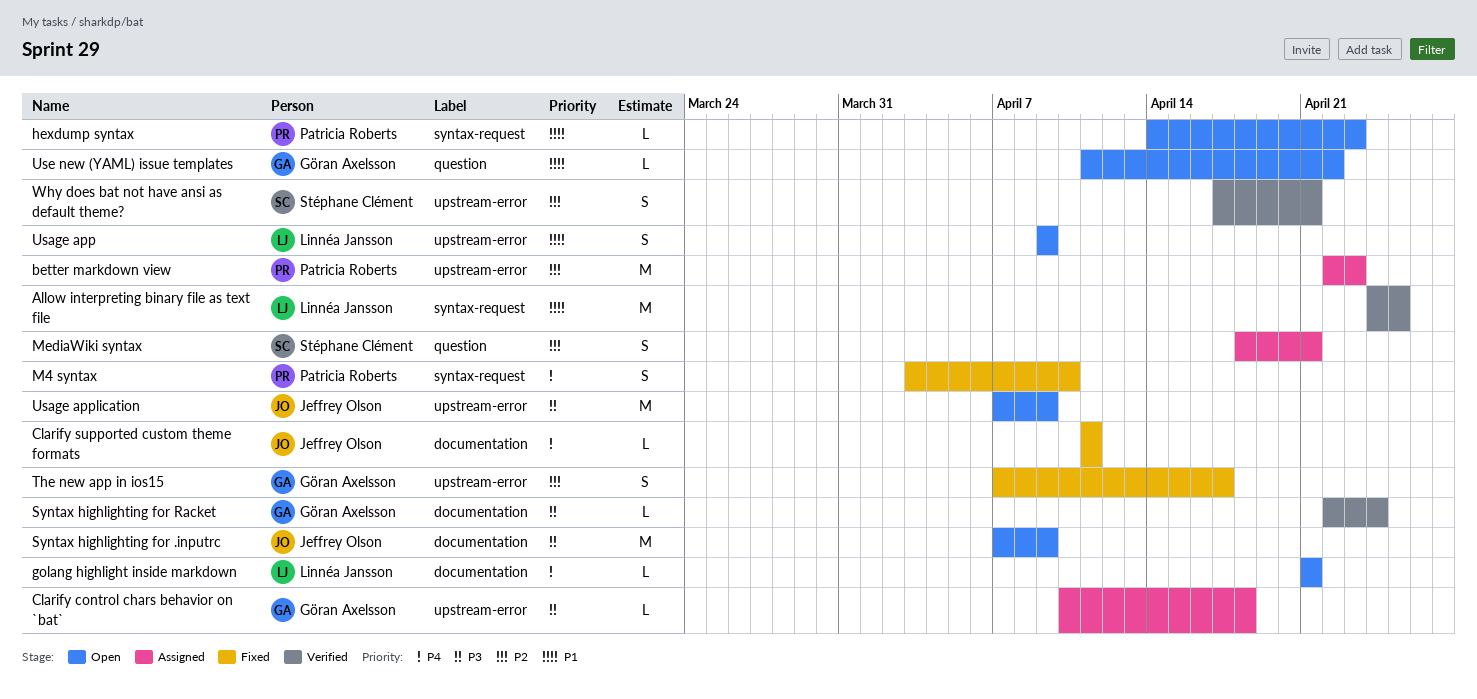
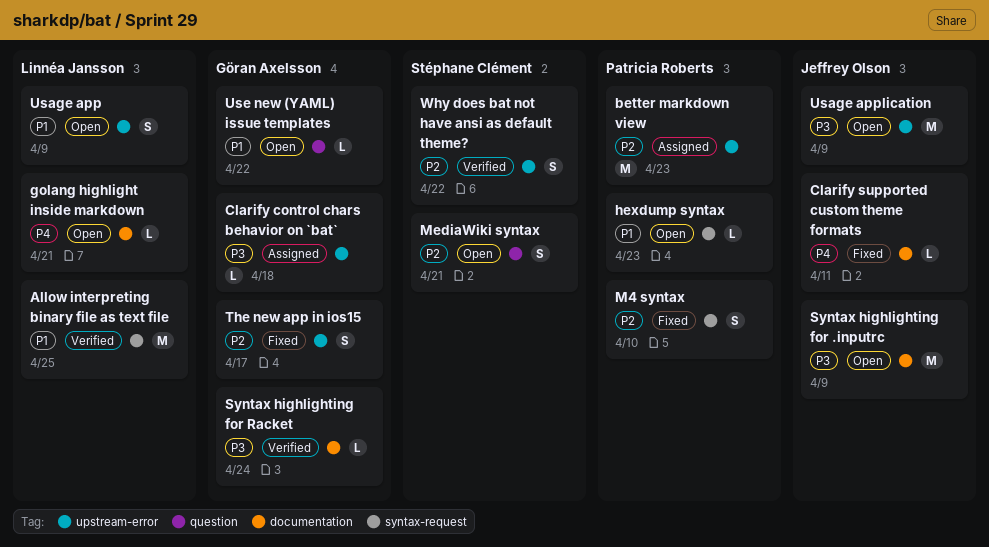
M4 syntax, priority: P4 -> P2
MediaWiki syntax, status: Assigned -> Open
Why does bat not have ansi as default theme?, due: Apr 21 -> Apr 22

